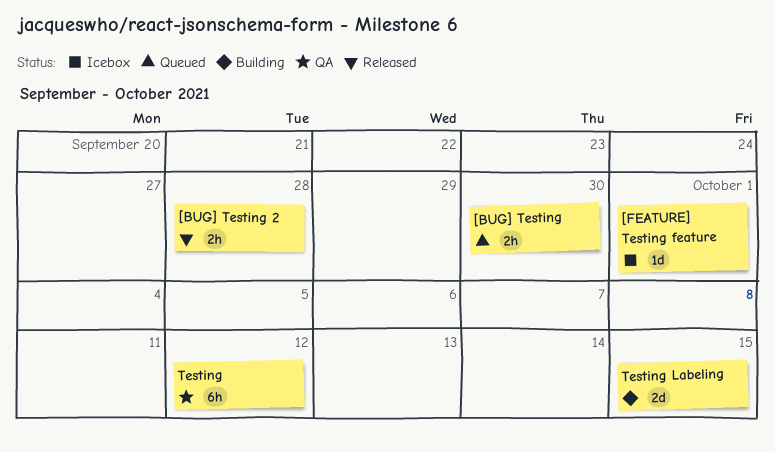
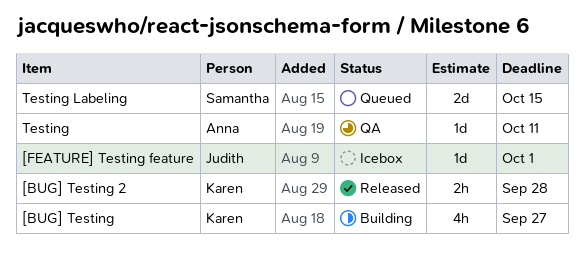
[BUG] Testing, status: Queued -> Building
[BUG] Testing, estimate: 2h -> 4h
[BUG] Testing, due: Sep 30 -> Sep 27
Testing, estimate: 6h -> 1d
Testing, due: Oct 12 -> Oct 11
Testing Labeling, status: Building -> Queued

